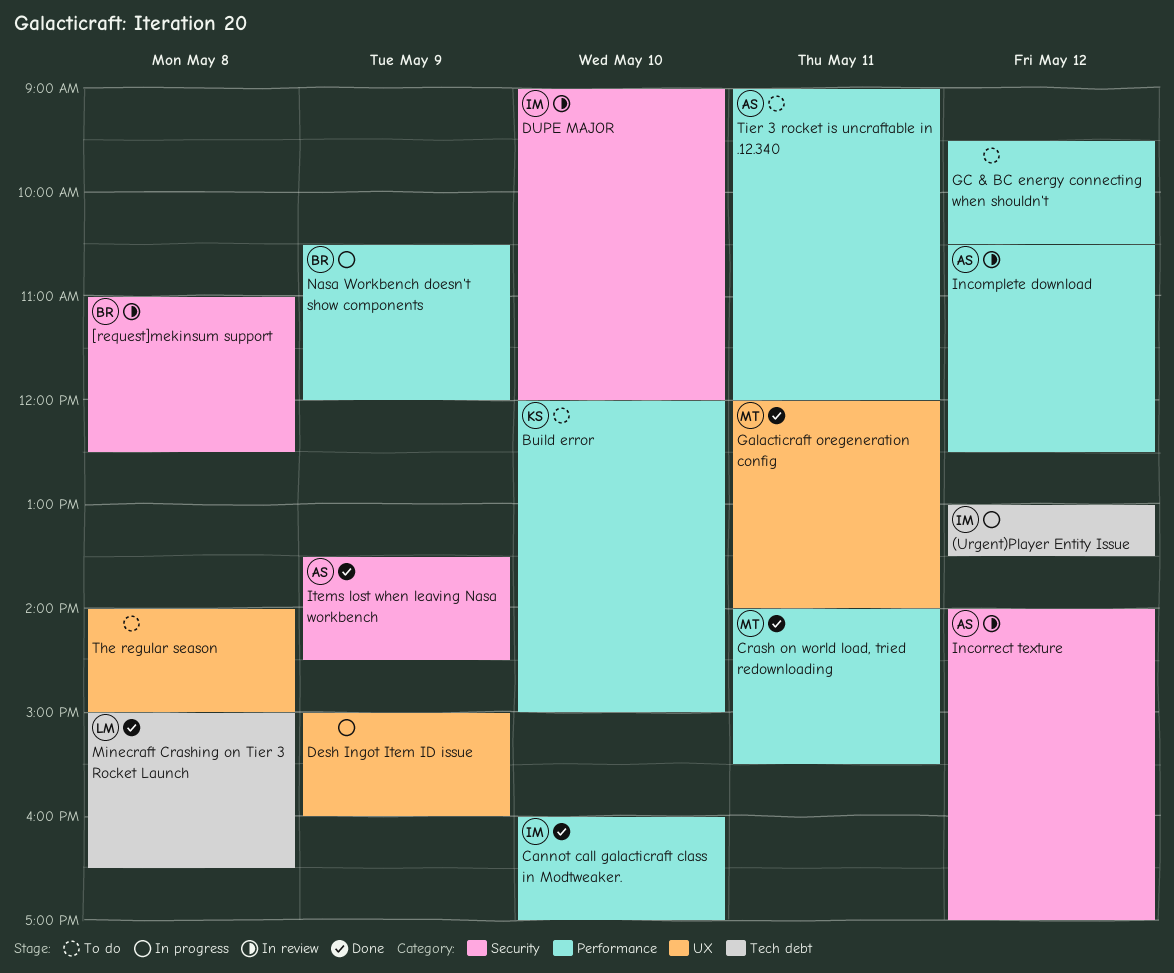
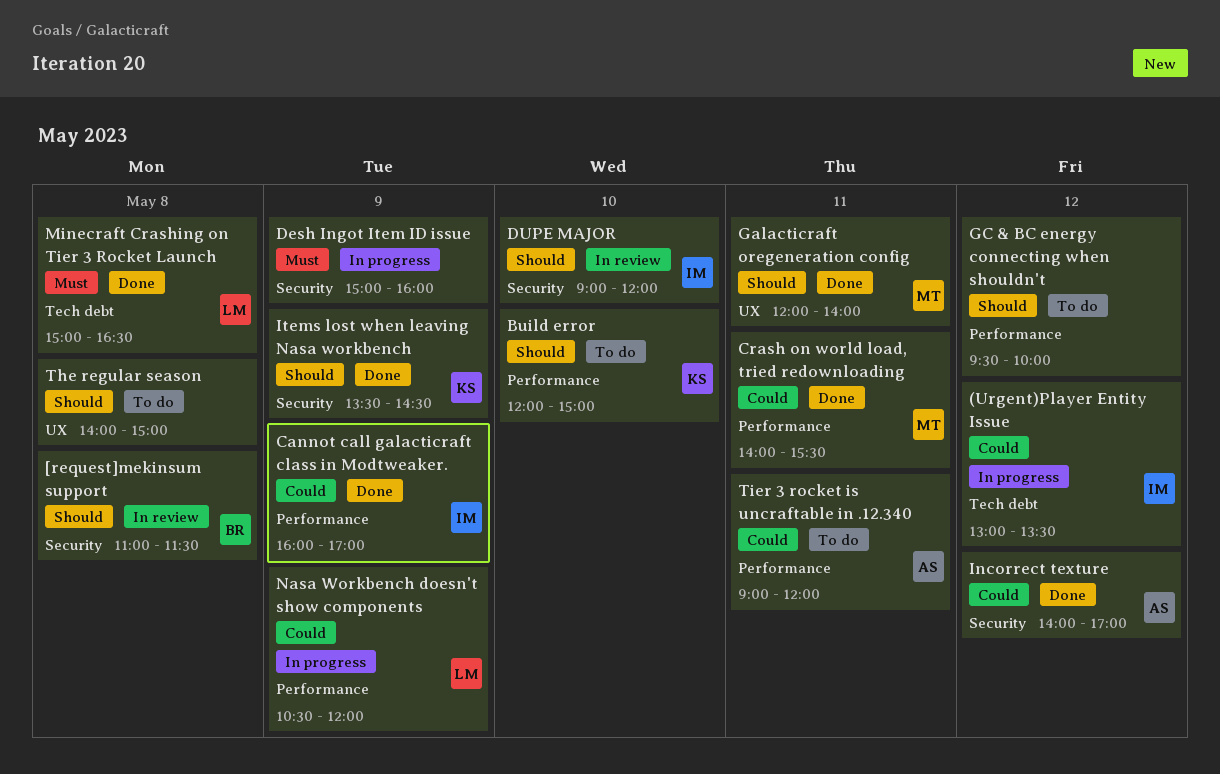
[request]mekinsum support, ends: 12:30 -> 11:30
Cannot call galacticraft class in Modtweaker., day: May 10 -> May 9
Desh Ingot Item ID issue, label: UX -> Security
GC & BC energy connecting when shouldn't, ends: 10:30 -> 10:00
Incomplete download: present -> none
Incorrect texture, status: In review -> Done
Items lost when leaving Nasa workbench, owner: AS -> KS
Nasa Workbench doesn't show components, owner: BR -> LM

